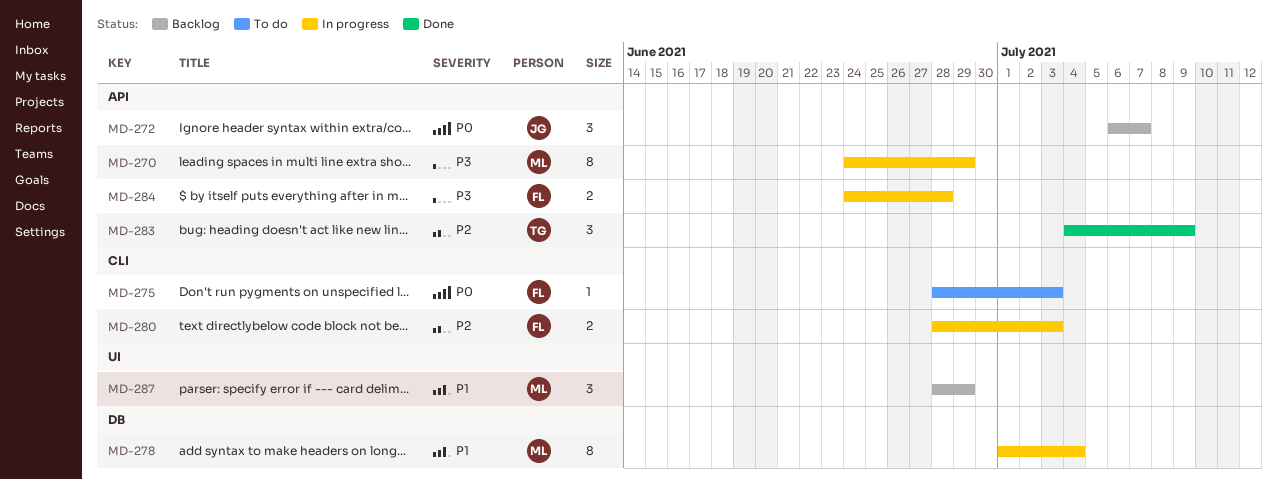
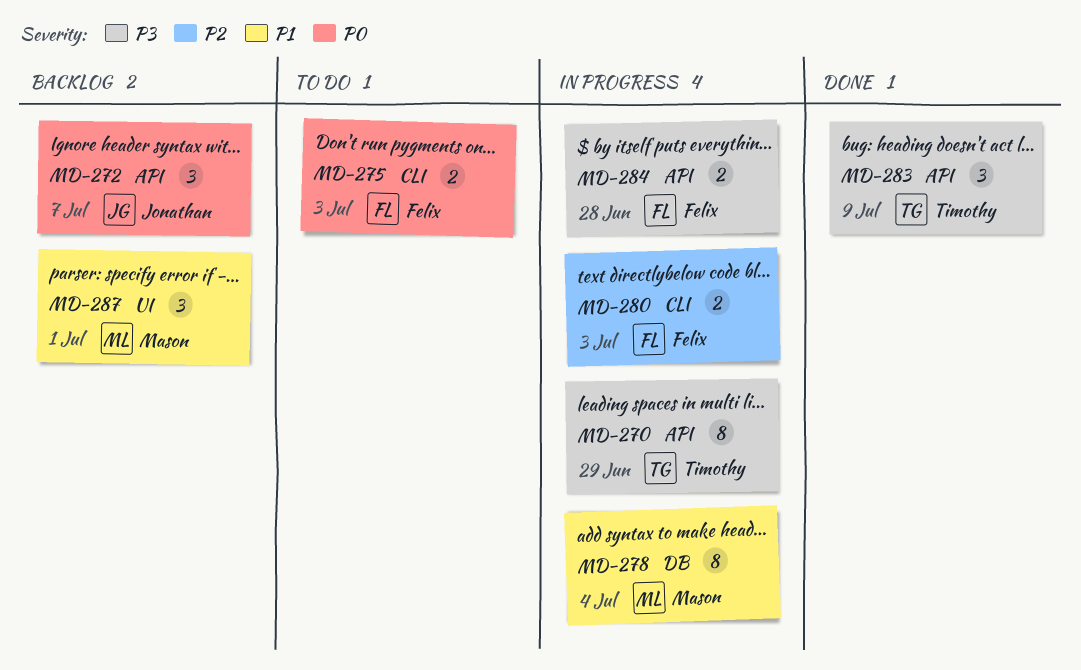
MD-270, owner: Mason -> Timothy
MD-275, estimate: 1 -> 2
MD-283, priority: P2 -> P3
MD-287, due: Jun 29 -> Jul 1

